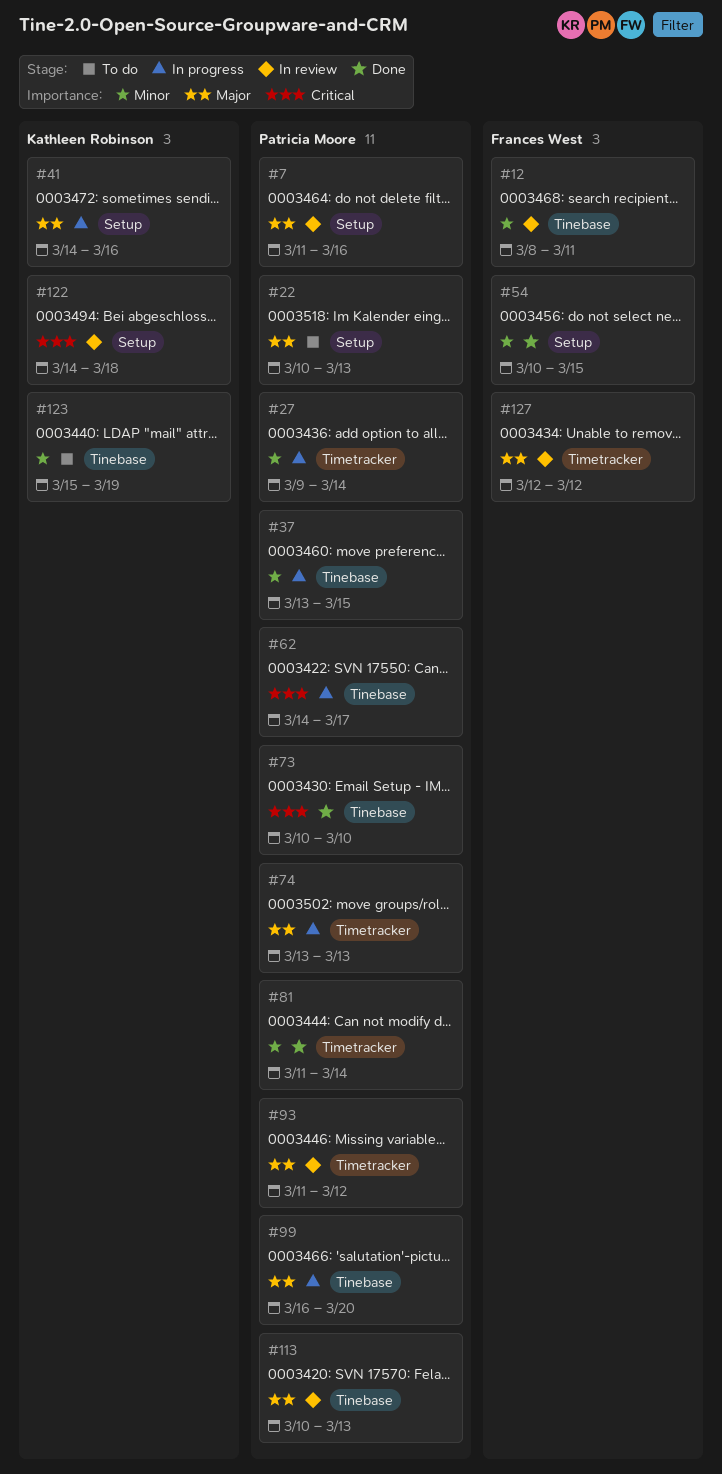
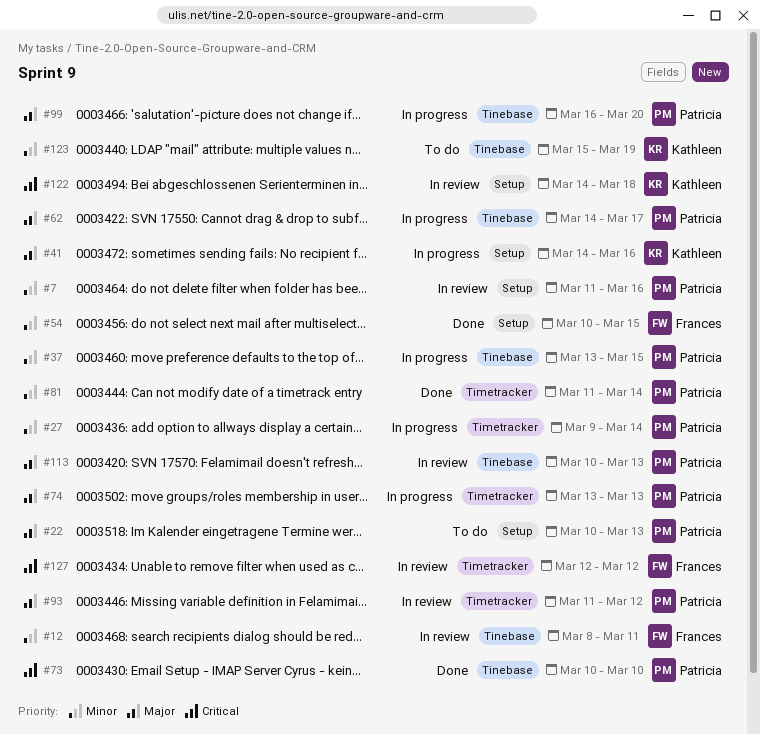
#7, priority: Major -> Minor
#62, priority: Critical -> Major
#127, priority: Major -> Critical

